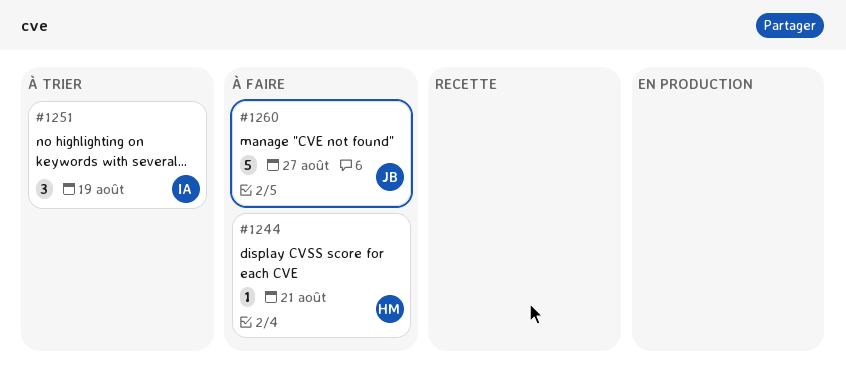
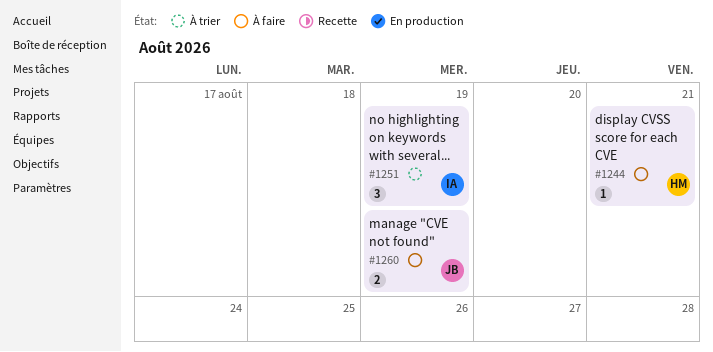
#1260, estimate: 5 -> 2
#1260, due: Aug 27 -> Aug 19

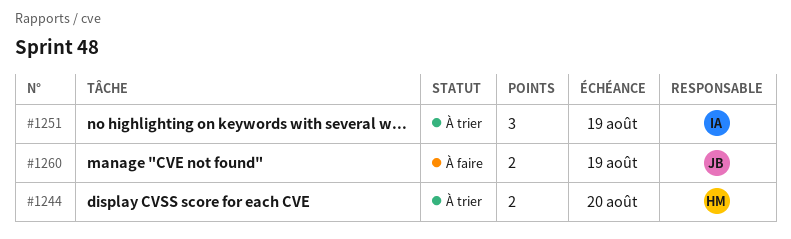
#1244, status: À faire -> À trier
#1244, estimate: 1 -> 2
#1244, due: Aug 21 -> Aug 20

